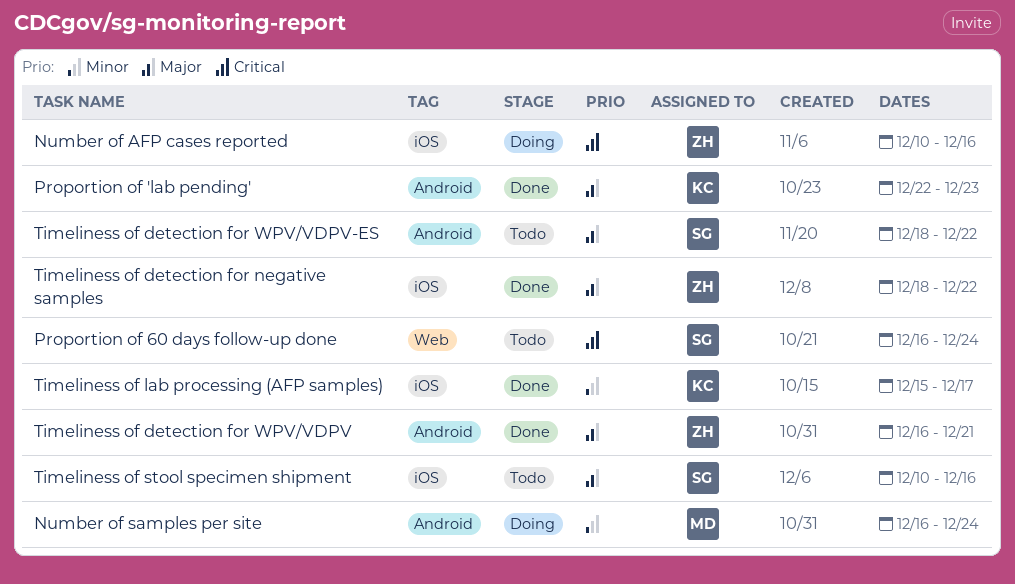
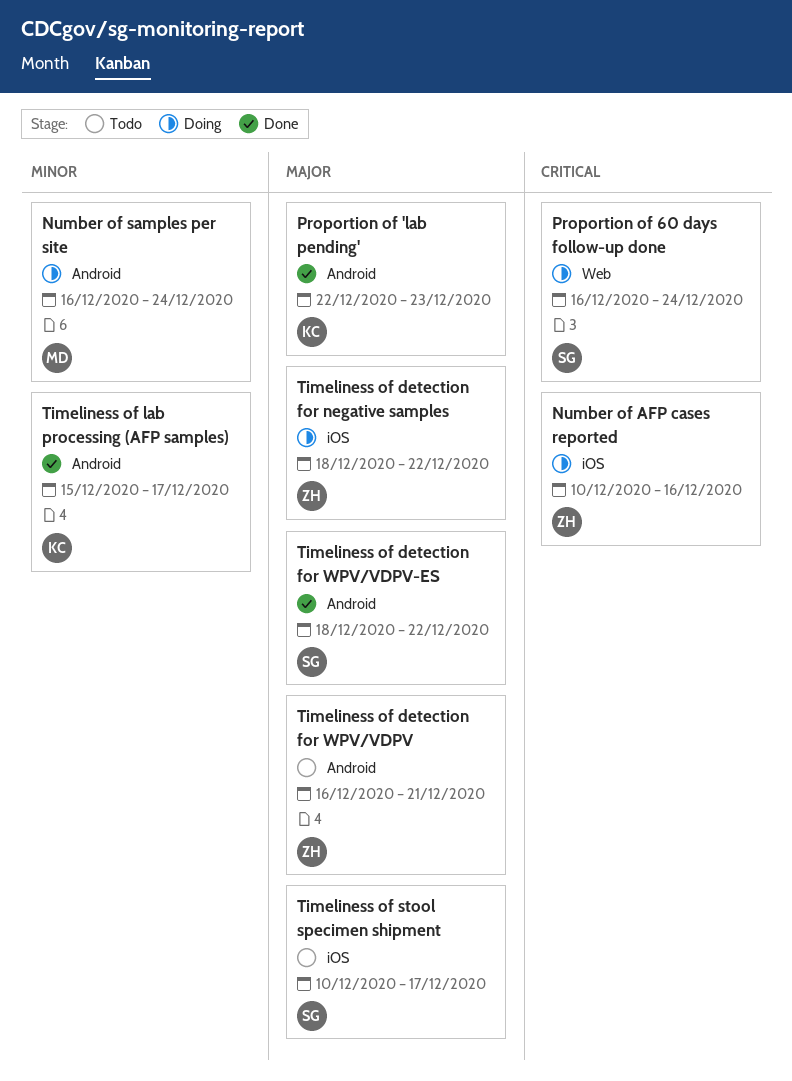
Proportion of 60 days follow-up done, status: Todo -> Doing
Timeliness of detection for negative samples, status: Done -> Doing
Timeliness of detection for WPV/VDPV, status: Done -> Todo
Timeliness of detection for WPV/VDPV-ES, status: Todo -> Done
Timeliness of lab processing (AFP samples), label: iOS -> Android
Timeliness of stool specimen shipment, due: Dec 16 -> Dec 17

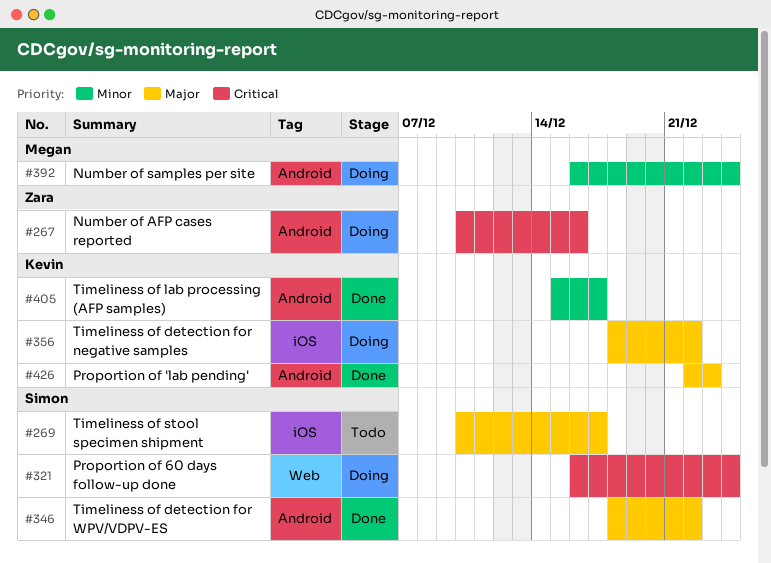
Number of AFP cases reported, label: iOS -> Android
Timeliness of detection for negative samples, owner: Zara -> Kevin
Timeliness of detection for WPV/VDPV: present -> none

